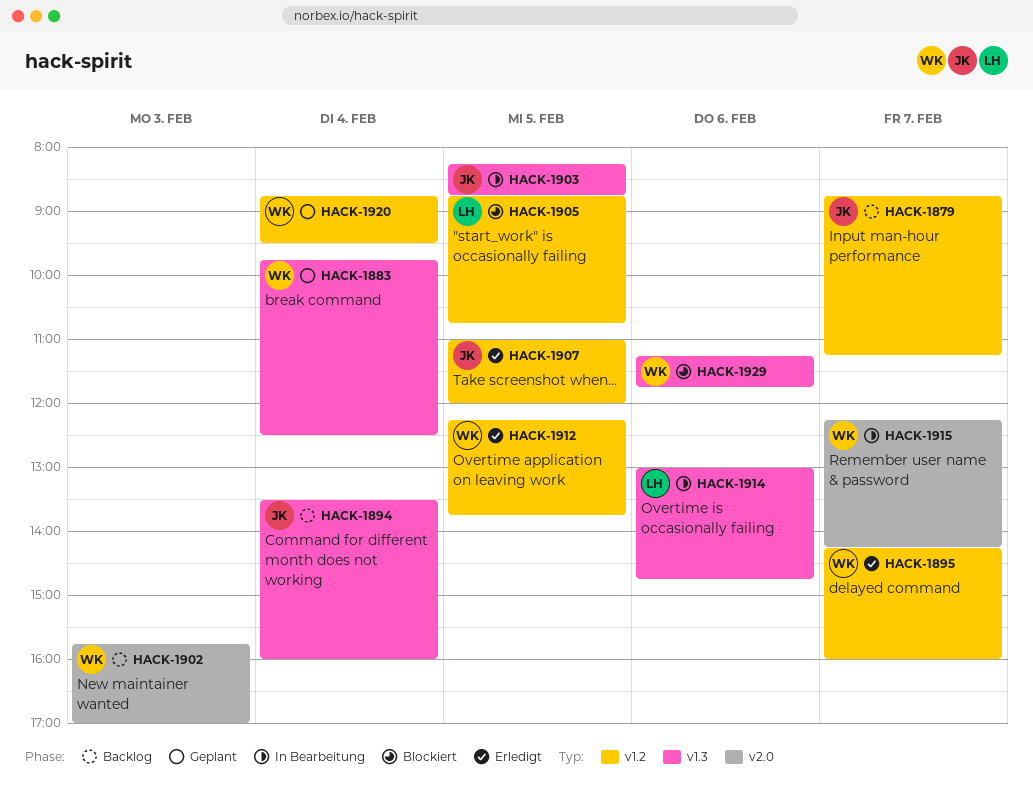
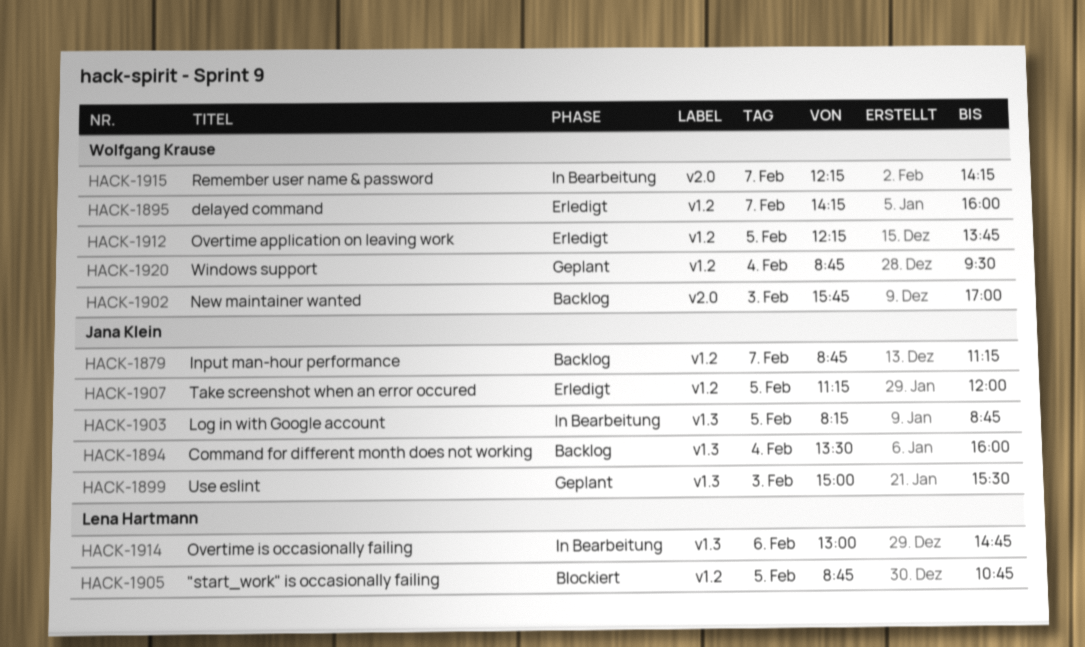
HACK-1883: present -> none
HACK-1899: none -> present
HACK-1907, begins: 11:00 -> 11:15
HACK-1929: present -> none

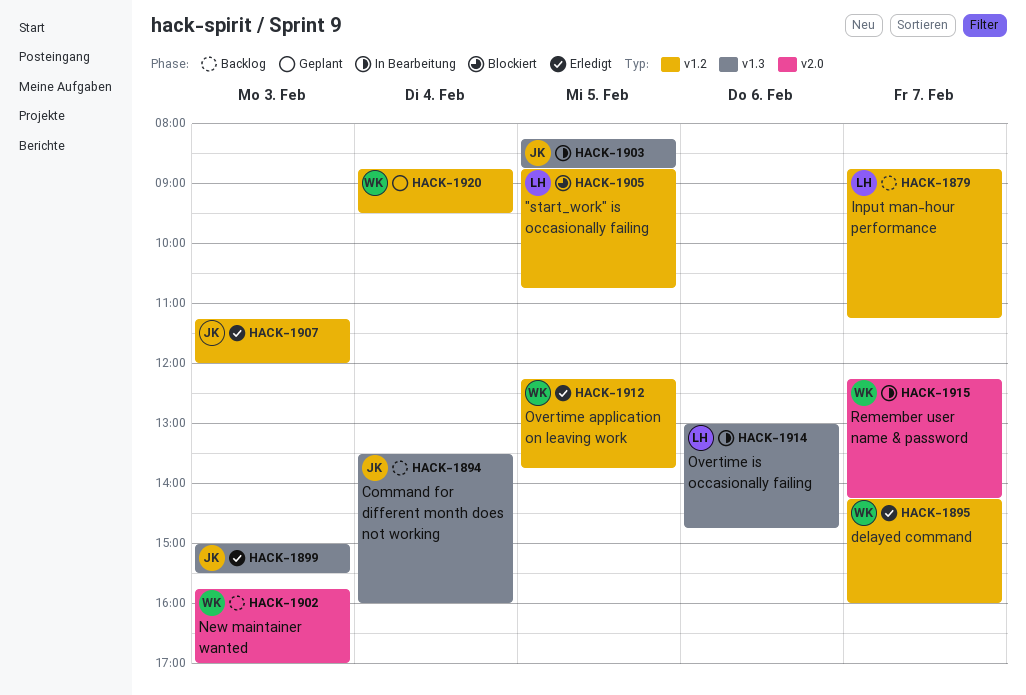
HACK-1879, owner: Jana Klein -> Lena Hartmann
HACK-1899, status: Geplant -> Erledigt
HACK-1907, day: Feb 5 -> Feb 3

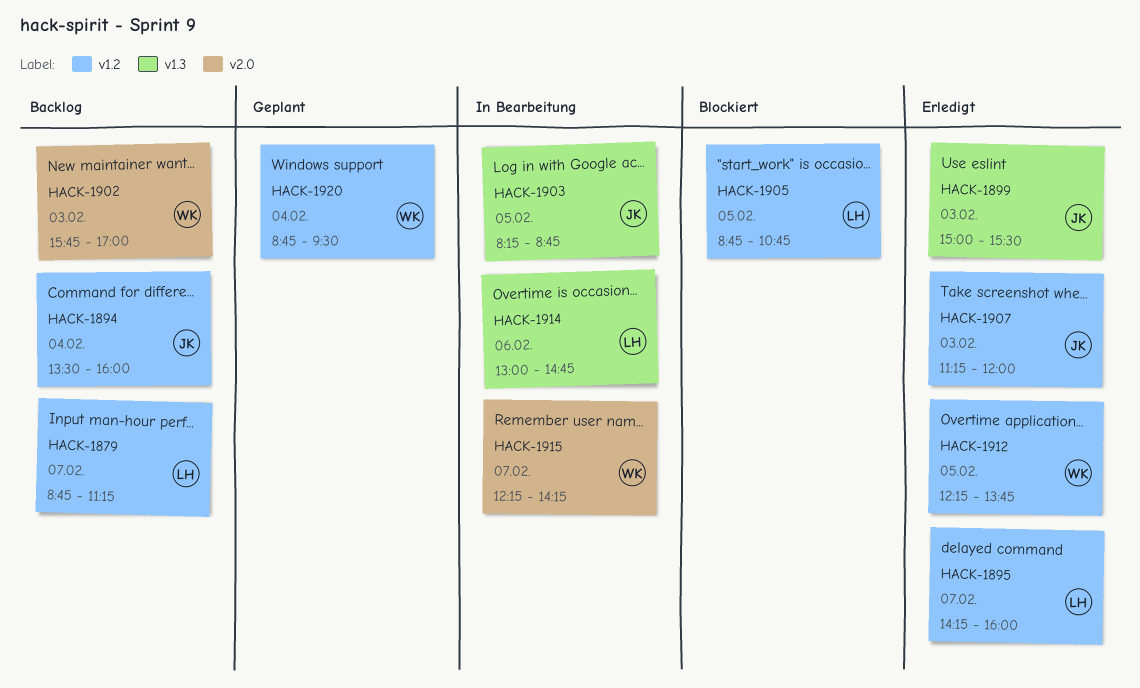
HACK-1894, label: v1.3 -> v1.2
HACK-1895, owner: WK -> LH

